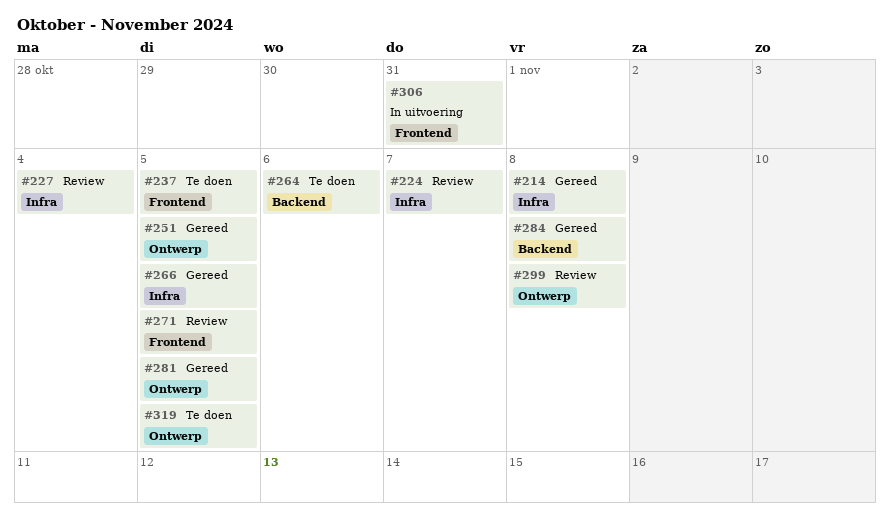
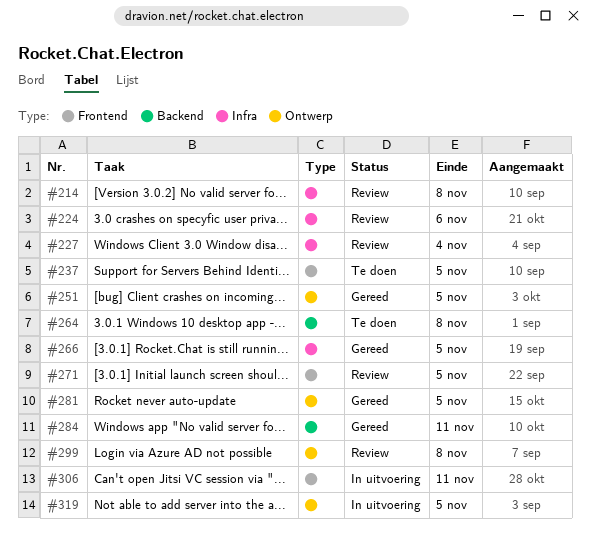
#214, status: Gereed -> Review
#224, due: Nov 7 -> Nov 6
#264, due: Nov 6 -> Nov 8
#284, due: Nov 8 -> Nov 11
#306, due: Oct 31 -> Nov 11
#319, status: Te doen -> In uitvoering

